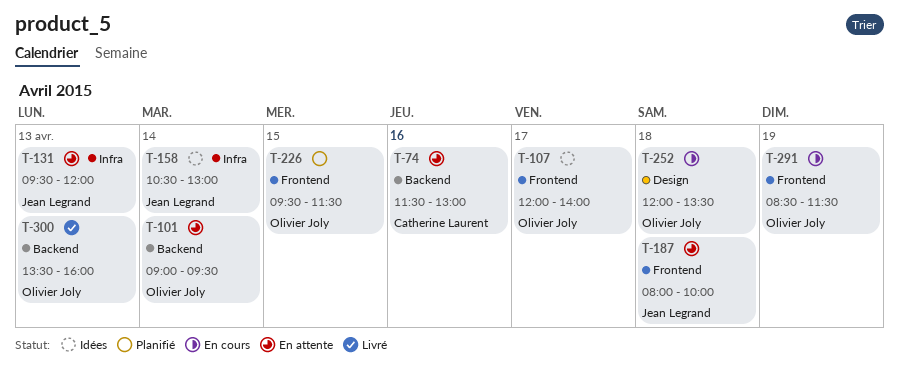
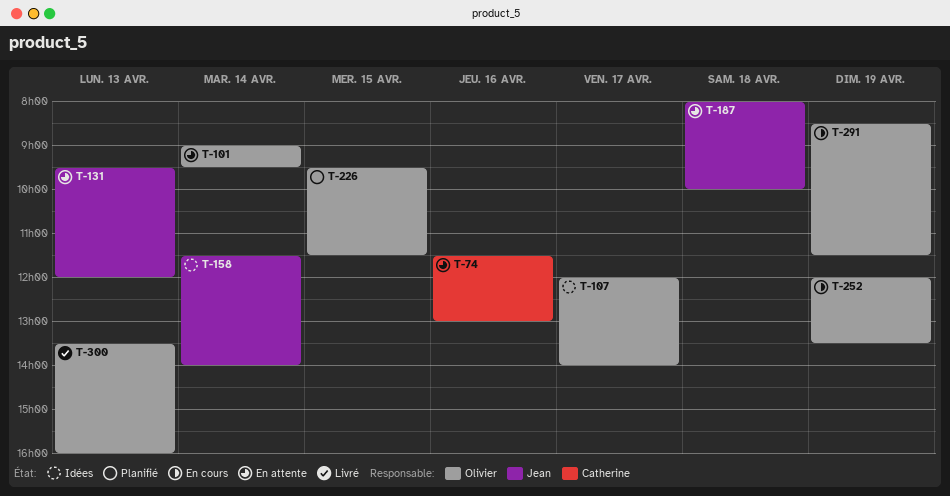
T-158, begins: 10:30 -> 11:30
T-158, ends: 13:00 -> 14:00
T-252, day: Apr 18 -> Apr 19

